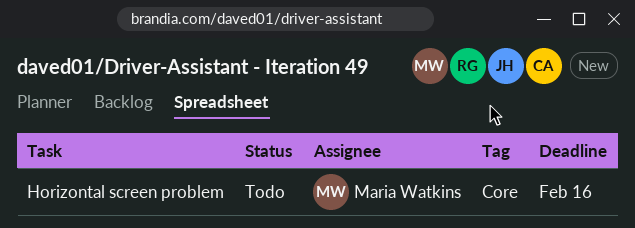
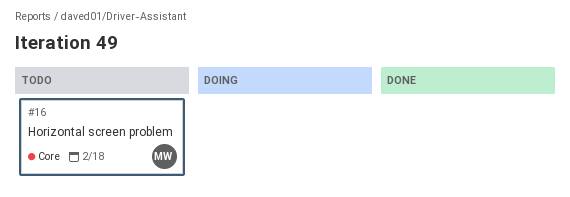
Horizontal screen problem, due: Feb 16 -> Feb 18

